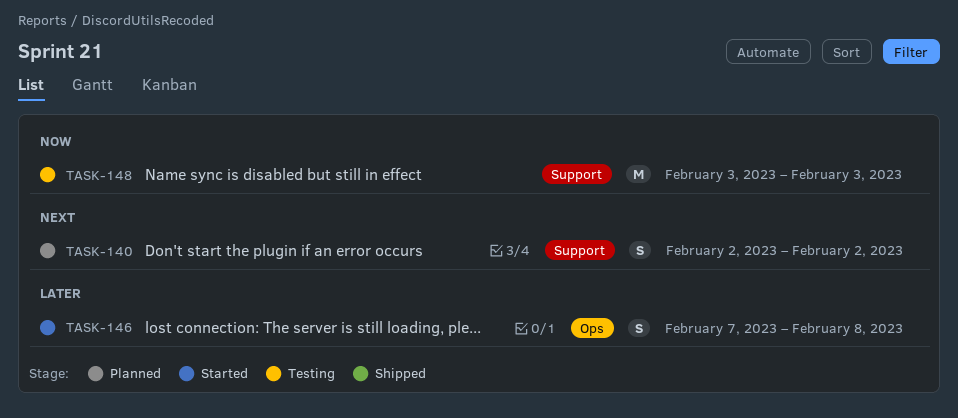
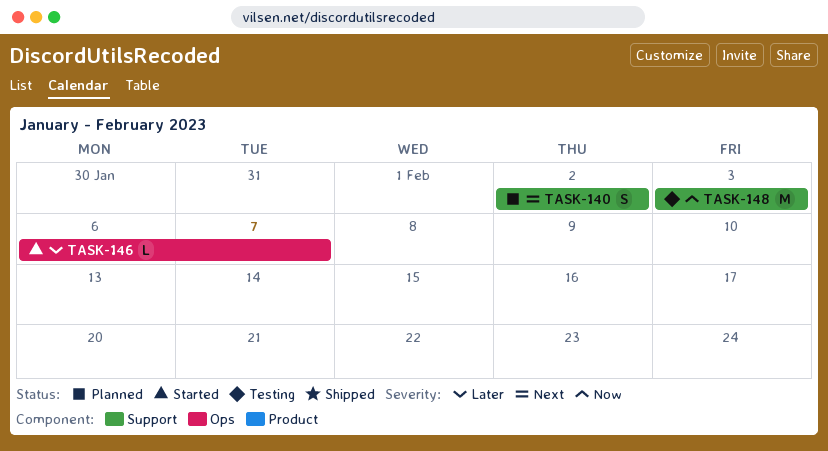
TASK-146, estimate: S -> L
TASK-146, start: Feb 7 -> Feb 6
TASK-146, due: Feb 8 -> Feb 7

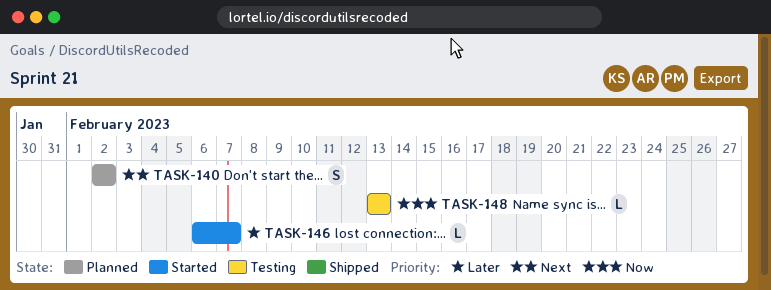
TASK-148, estimate: M -> L
TASK-148, start: Feb 3 -> Feb 13
TASK-148, due: Feb 3 -> Feb 13

